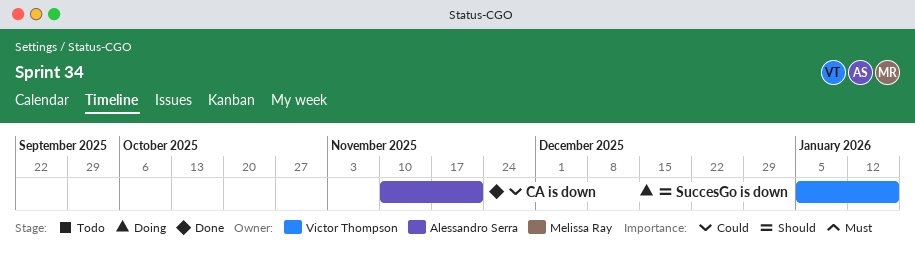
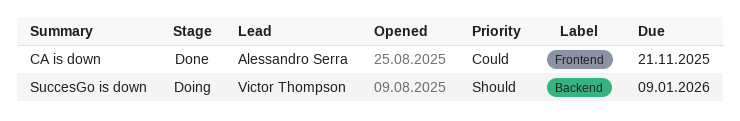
SuccesGo is down, due: Jan 16 -> Jan 9

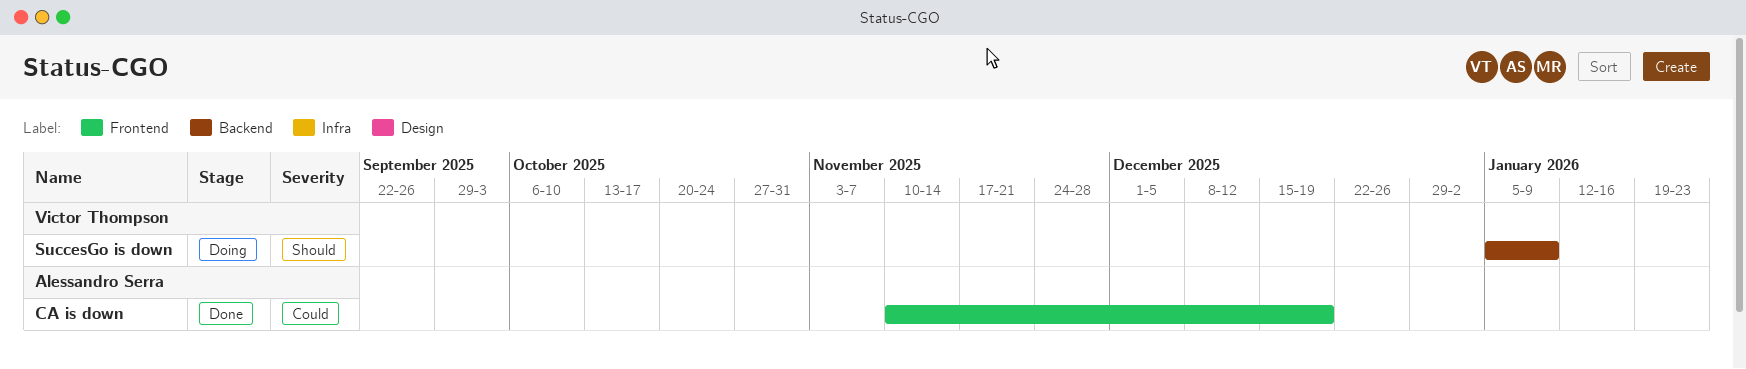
CA is down, due: Nov 21 -> Dec 19

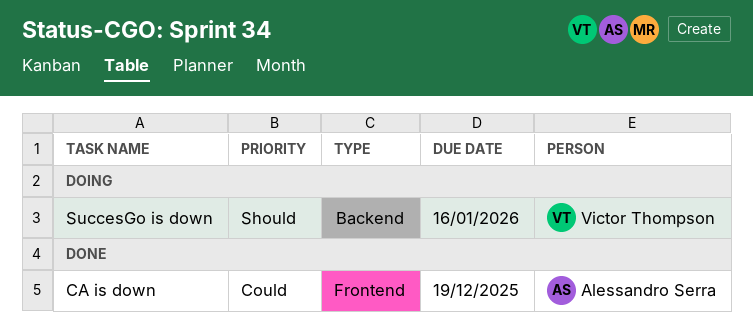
SuccesGo is down, due: Jan 9 -> Jan 16

